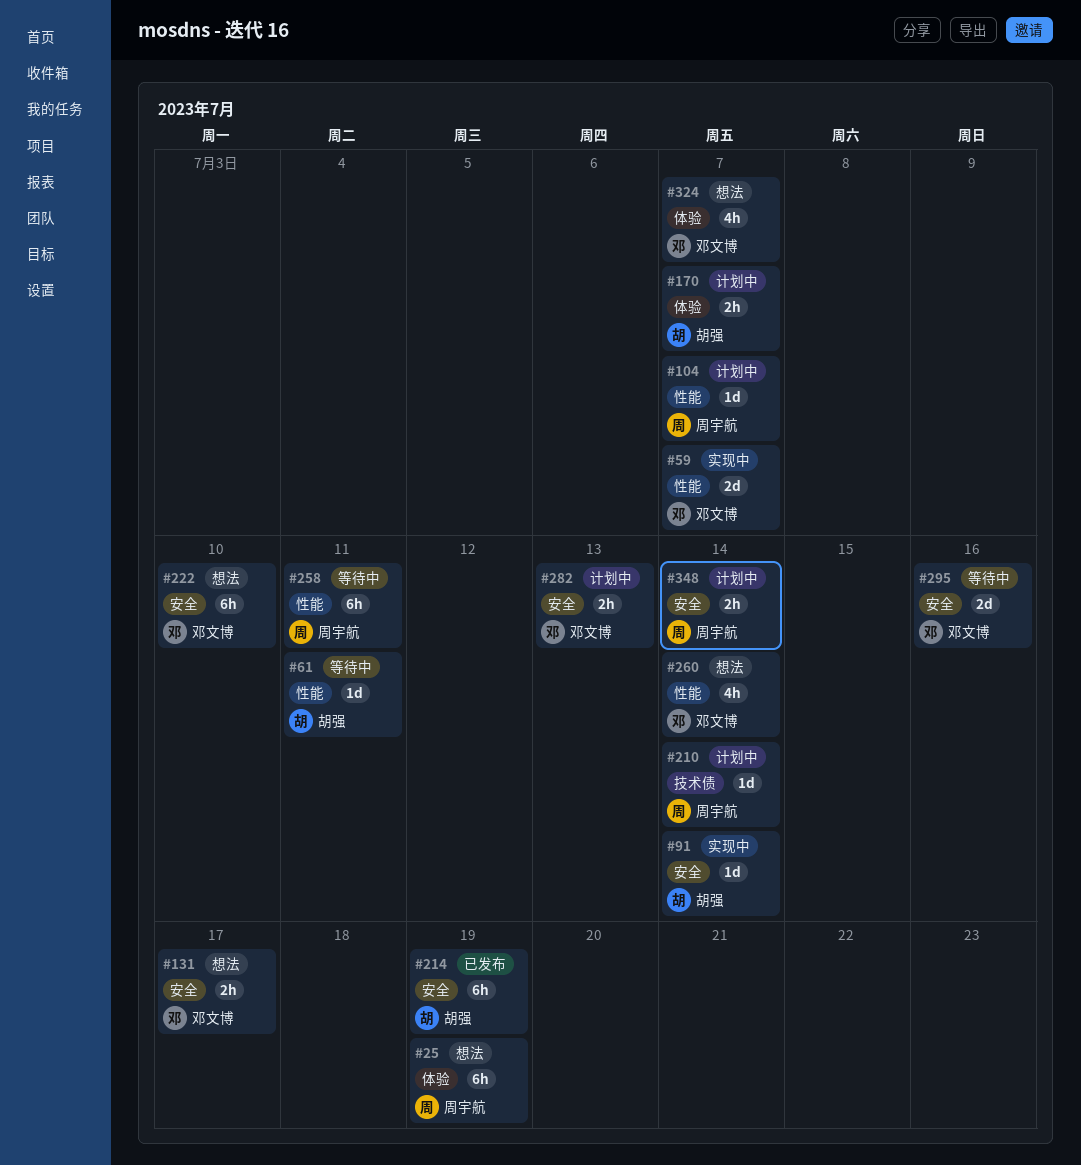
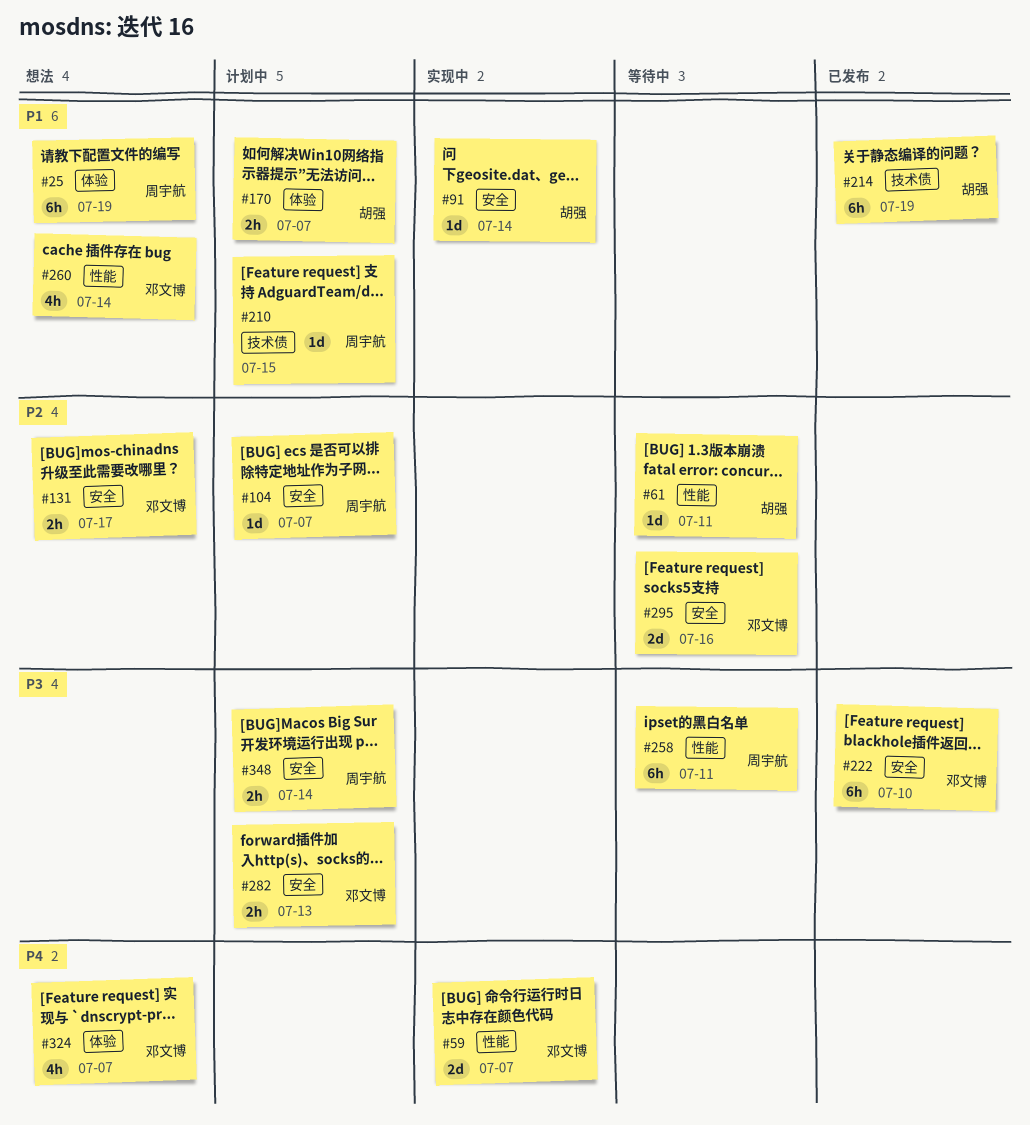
#104, label: 性能 -> 安全
#210, due: Jul 14 -> Jul 15
#214, label: 安全 -> 技术债
#222, status: 想法 -> 已发布

